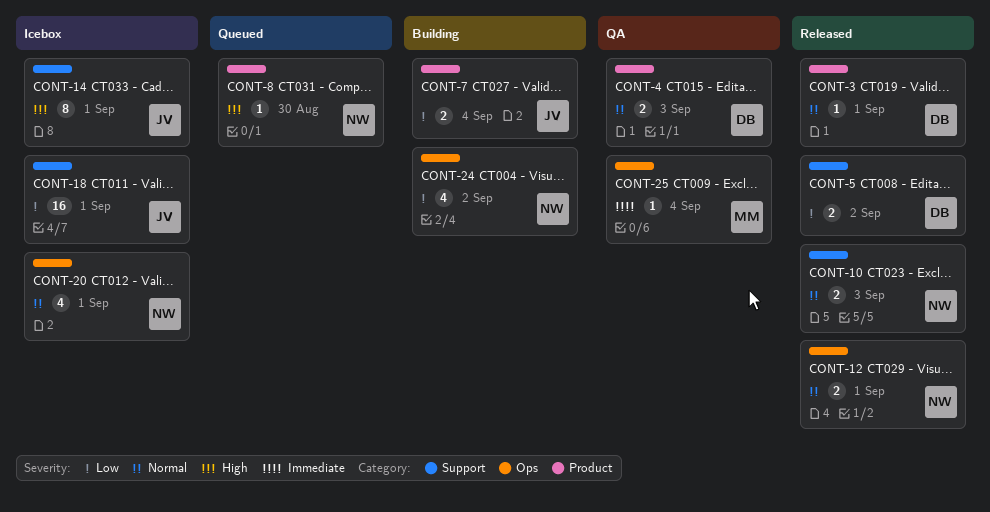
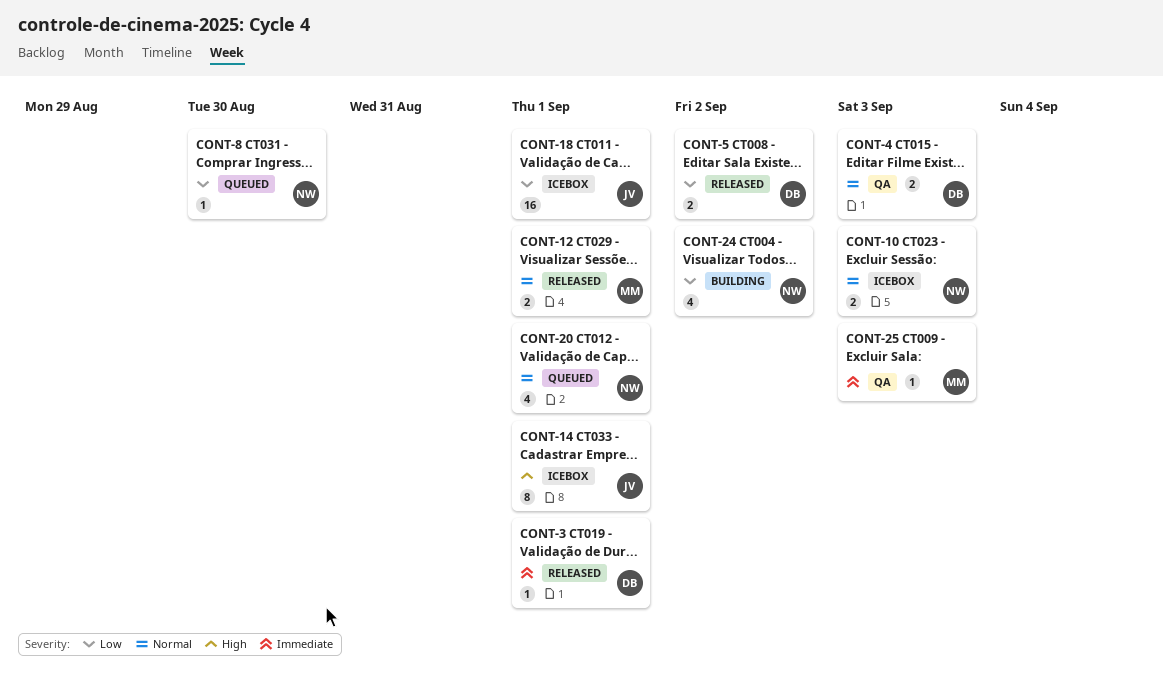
CONT-3, priority: Normal -> Immediate
CONT-7: present -> none
CONT-8, priority: High -> Low
CONT-10, status: Released -> Icebox
CONT-12, owner: NW -> MM
CONT-20, status: Icebox -> Queued
CONT-25, due: Sep 4 -> Sep 3

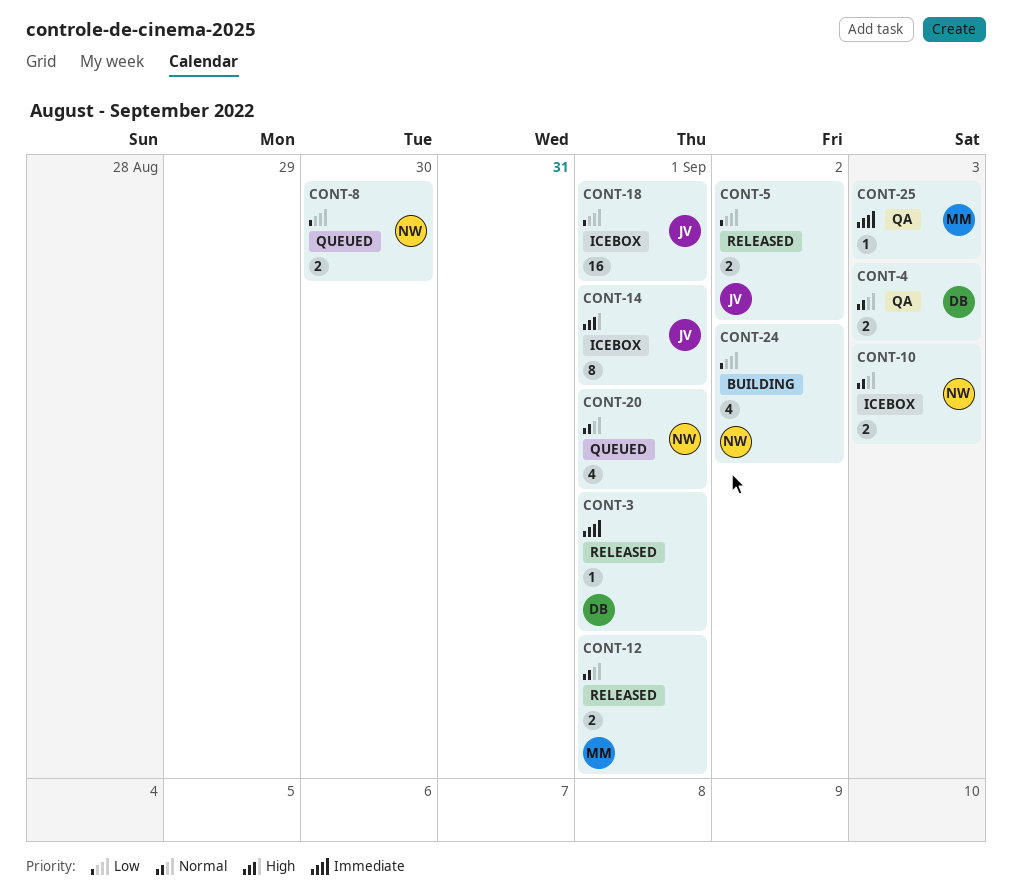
CONT-5, owner: DB -> JV
CONT-8, estimate: 1 -> 2

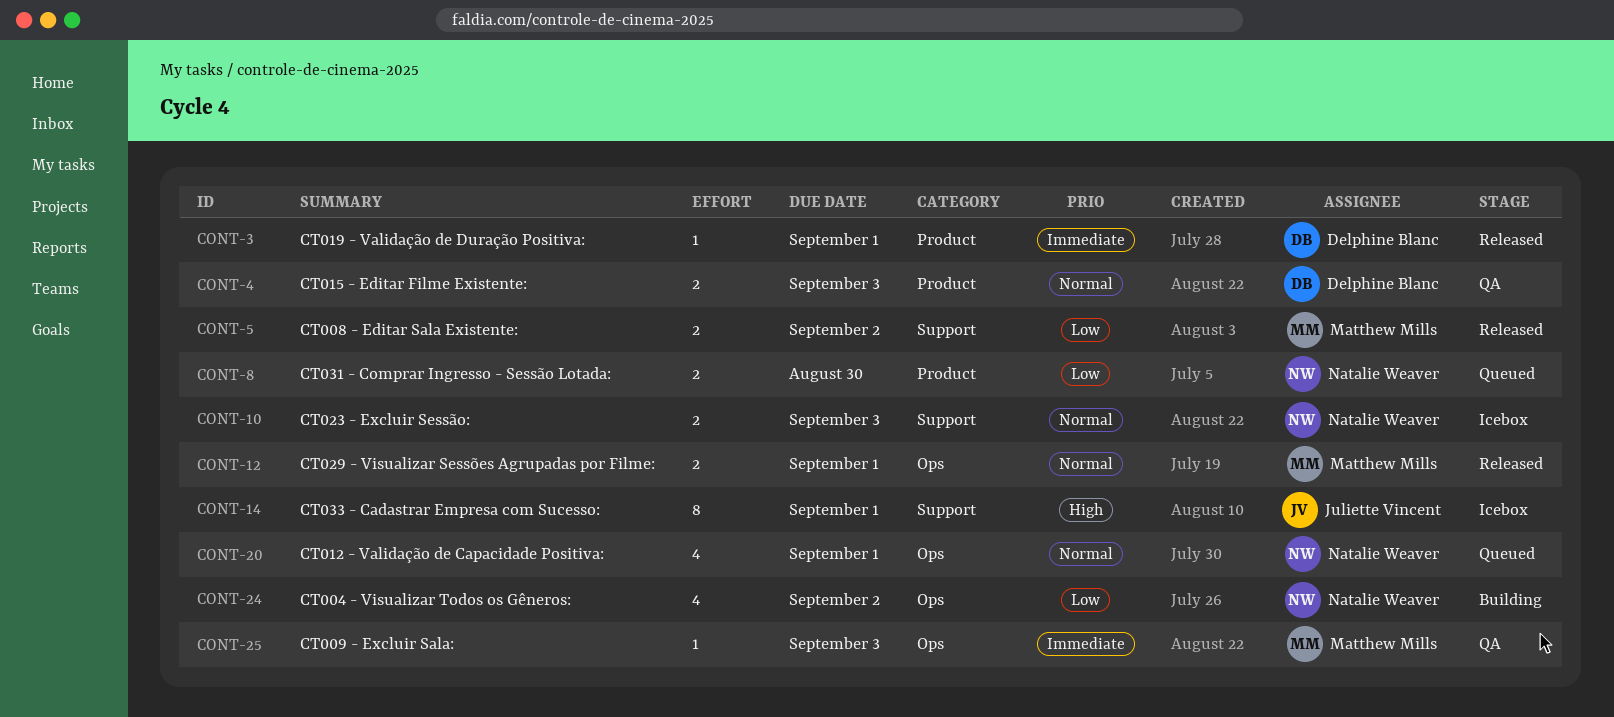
CONT-5, owner: Juliette Vincent -> Matthew Mills
CONT-18: present -> none

